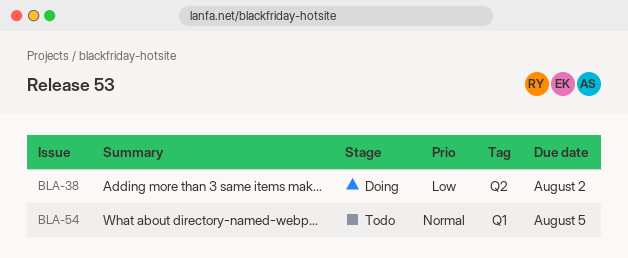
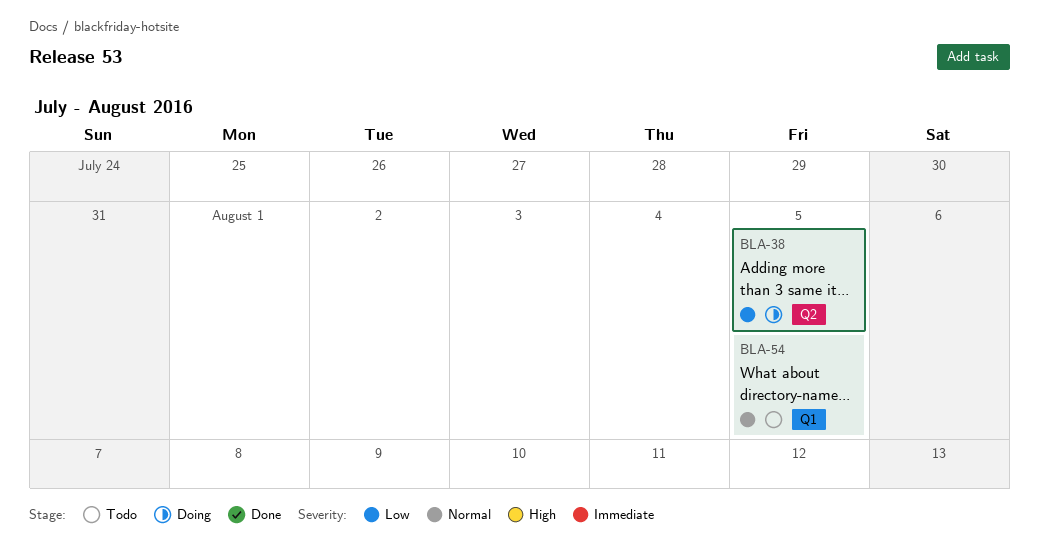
BLA-38, due: Aug 2 -> Aug 5

